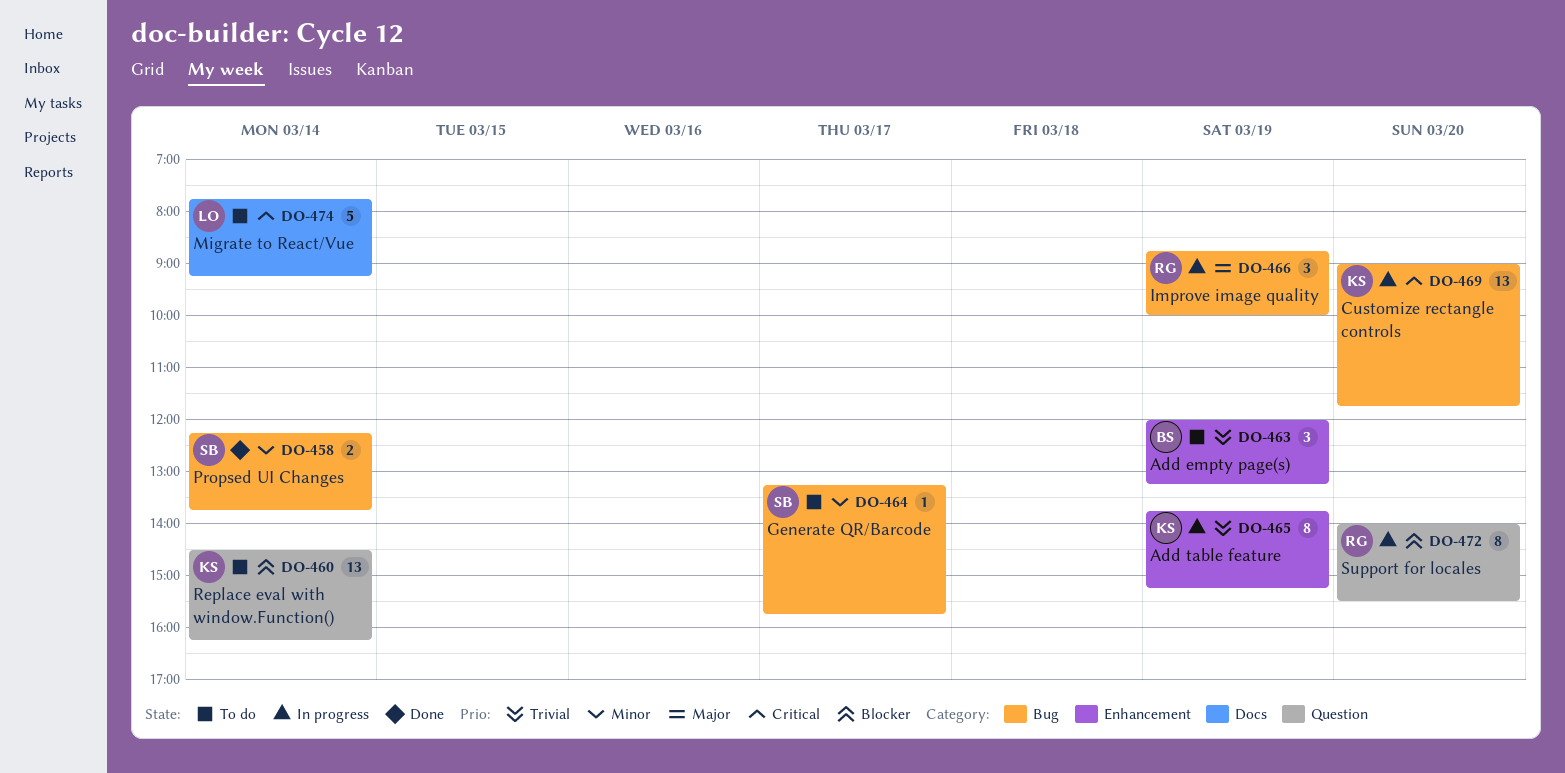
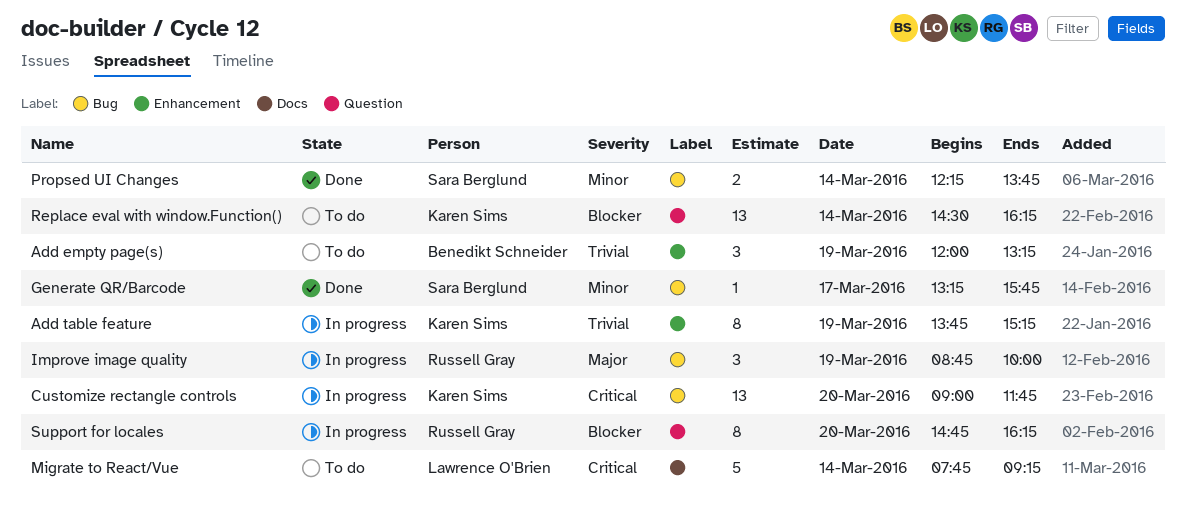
Generate QR/Barcode, status: To do -> Done
Support for locales, begins: 14:00 -> 14:45
Support for locales, ends: 15:30 -> 16:15

